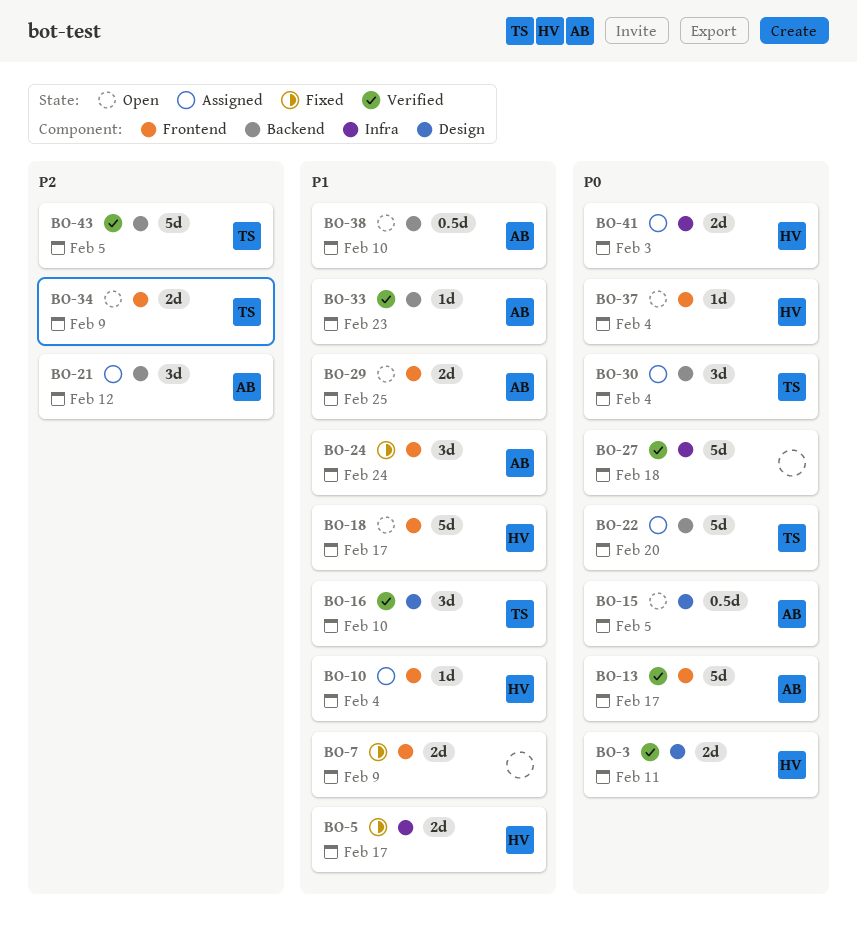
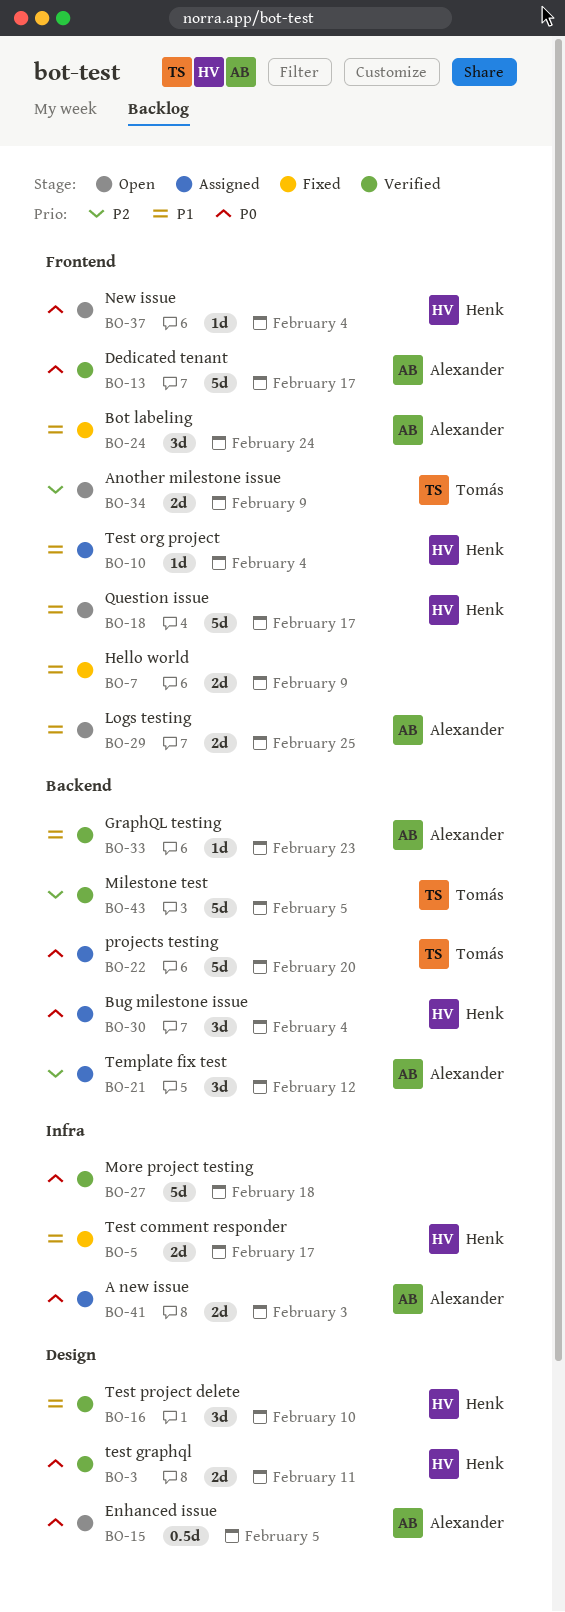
BO-16, owner: Tomás -> Henk
BO-30, owner: Tomás -> Henk
BO-38: present -> none
BO-41, owner: Henk -> Alexander

